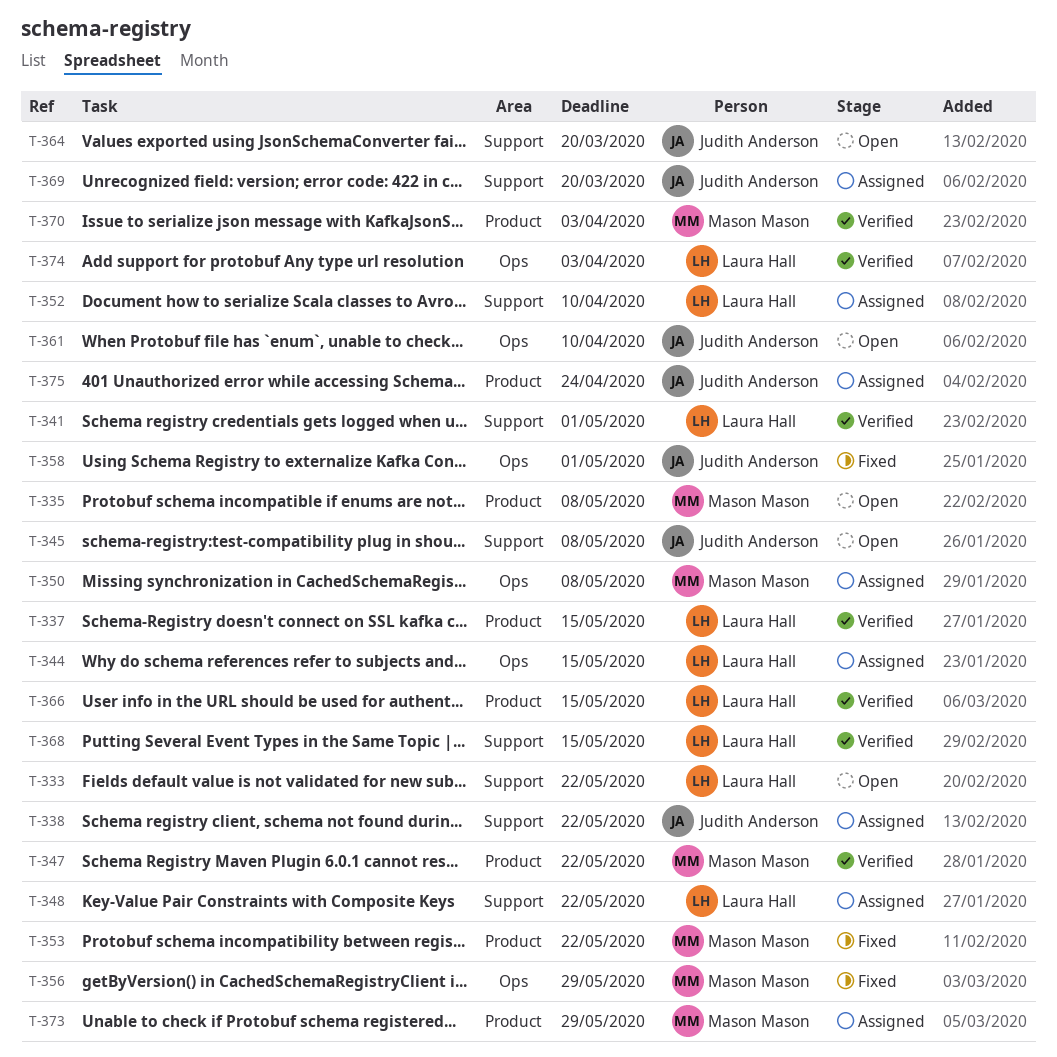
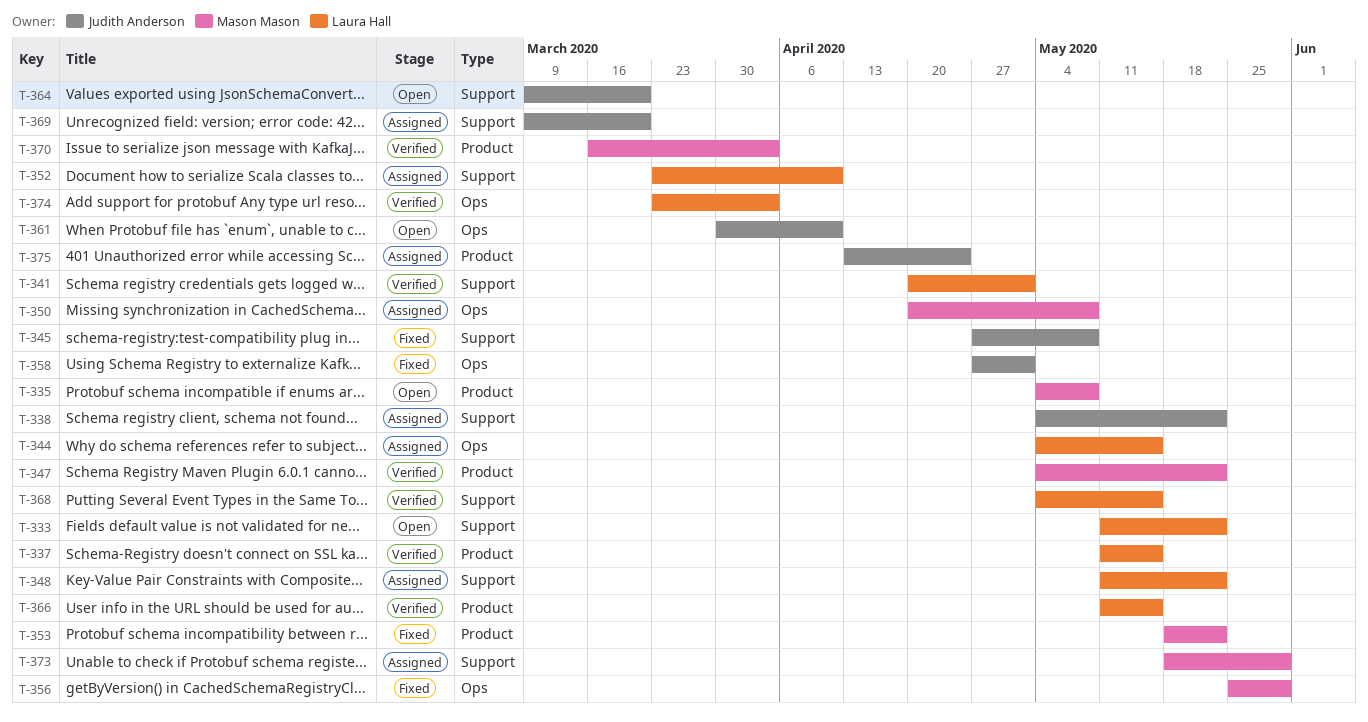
T-345, status: Open -> Fixed
T-373, label: Product -> Support

